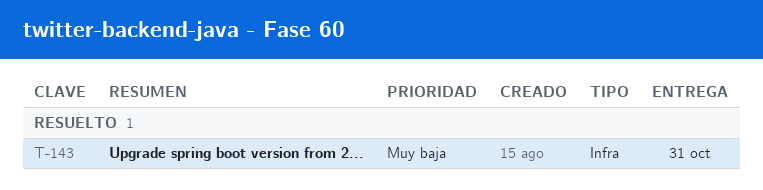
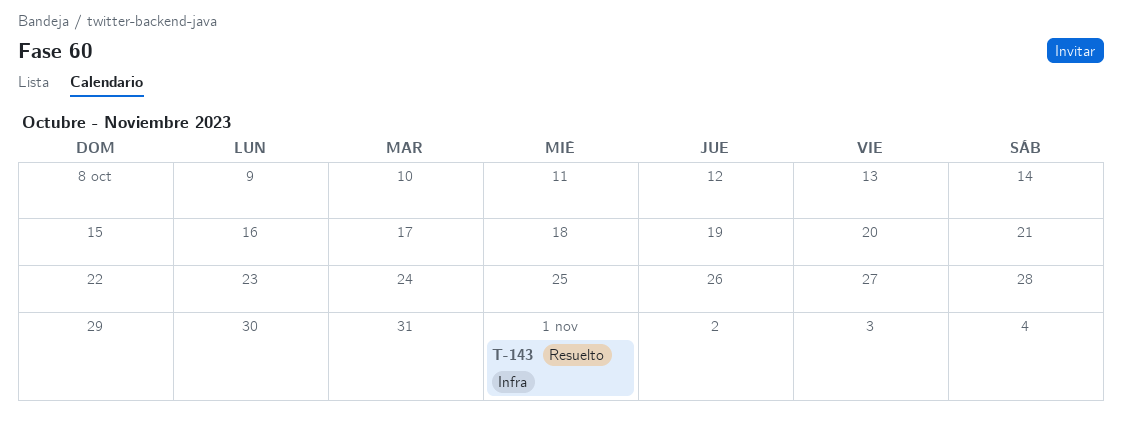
T-143, due: Oct 31 -> Nov 1

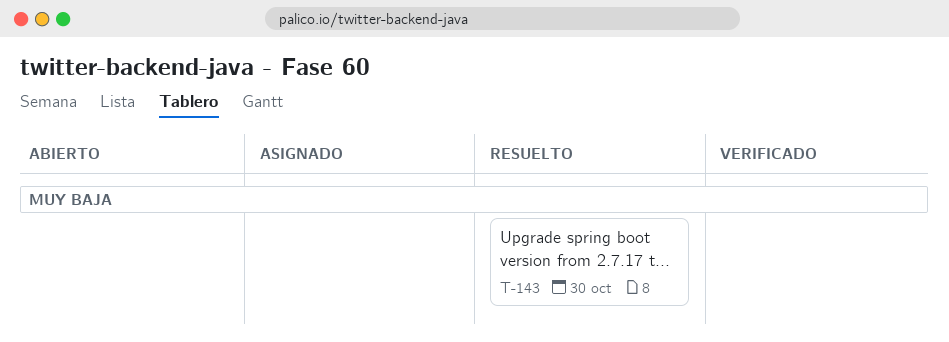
T-143, due: Nov 1 -> Oct 30

